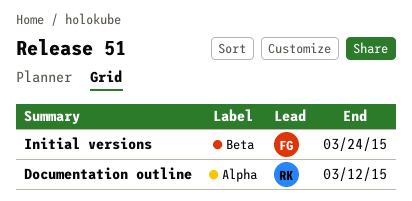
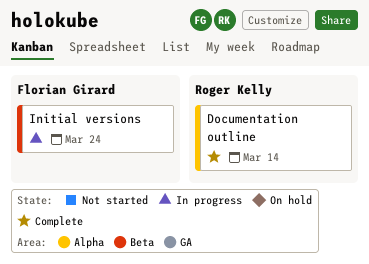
Documentation outline, due: Mar 12 -> Mar 14

